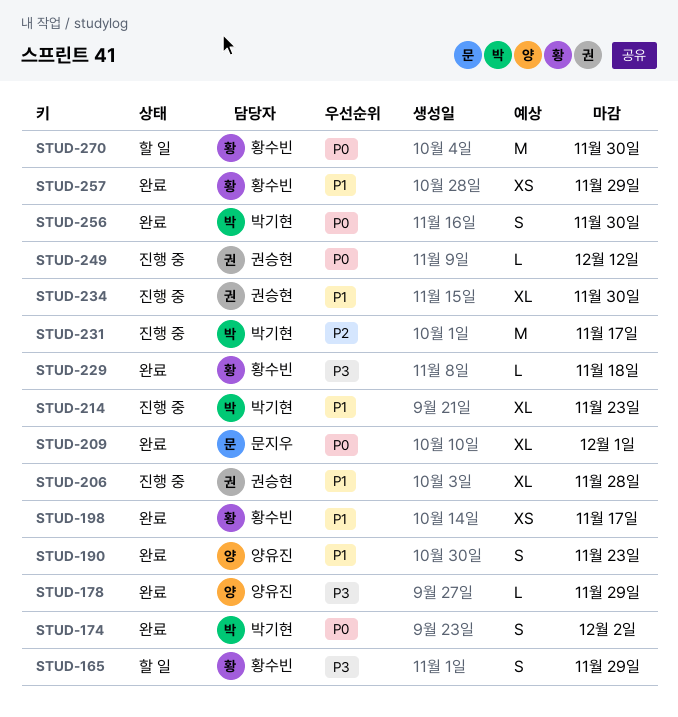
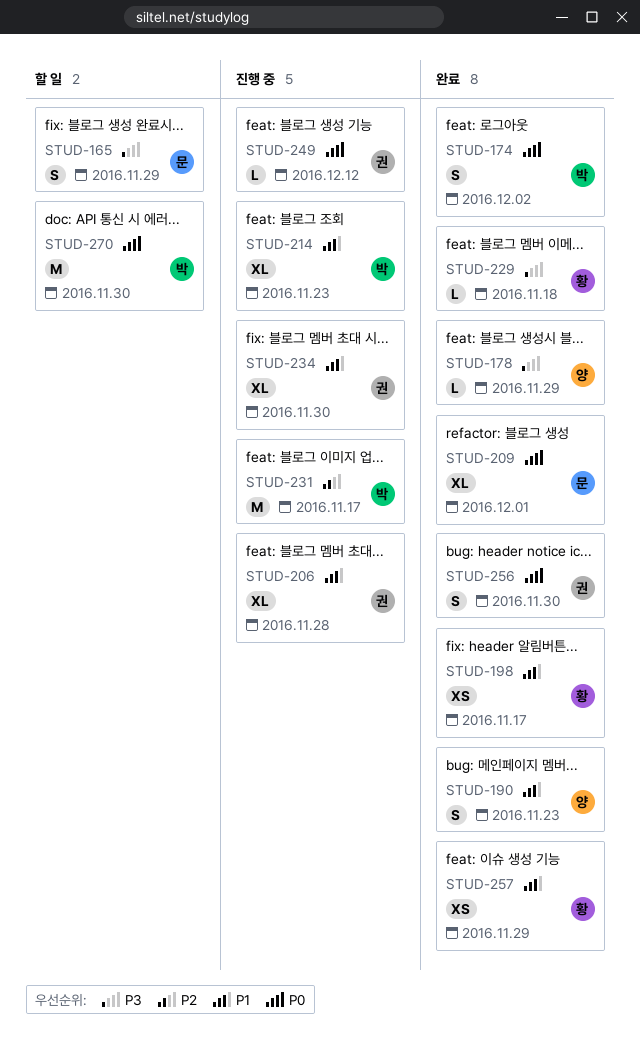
STUD-165, owner: 황수빈 -> 문지우
STUD-256, owner: 박기현 -> 권승현
STUD-270, owner: 황수빈 -> 박기현

